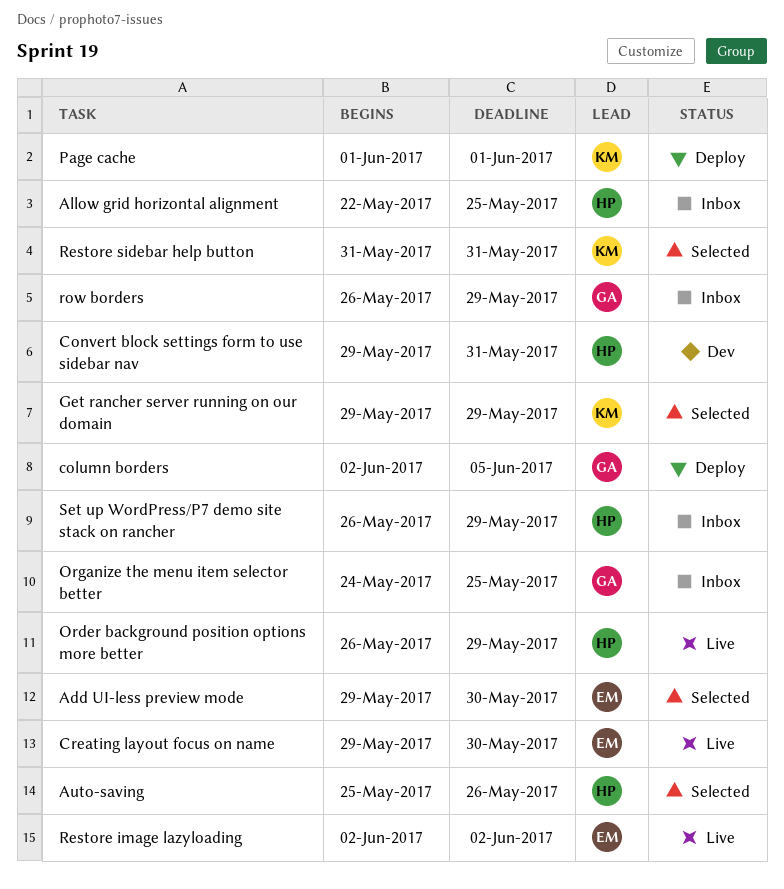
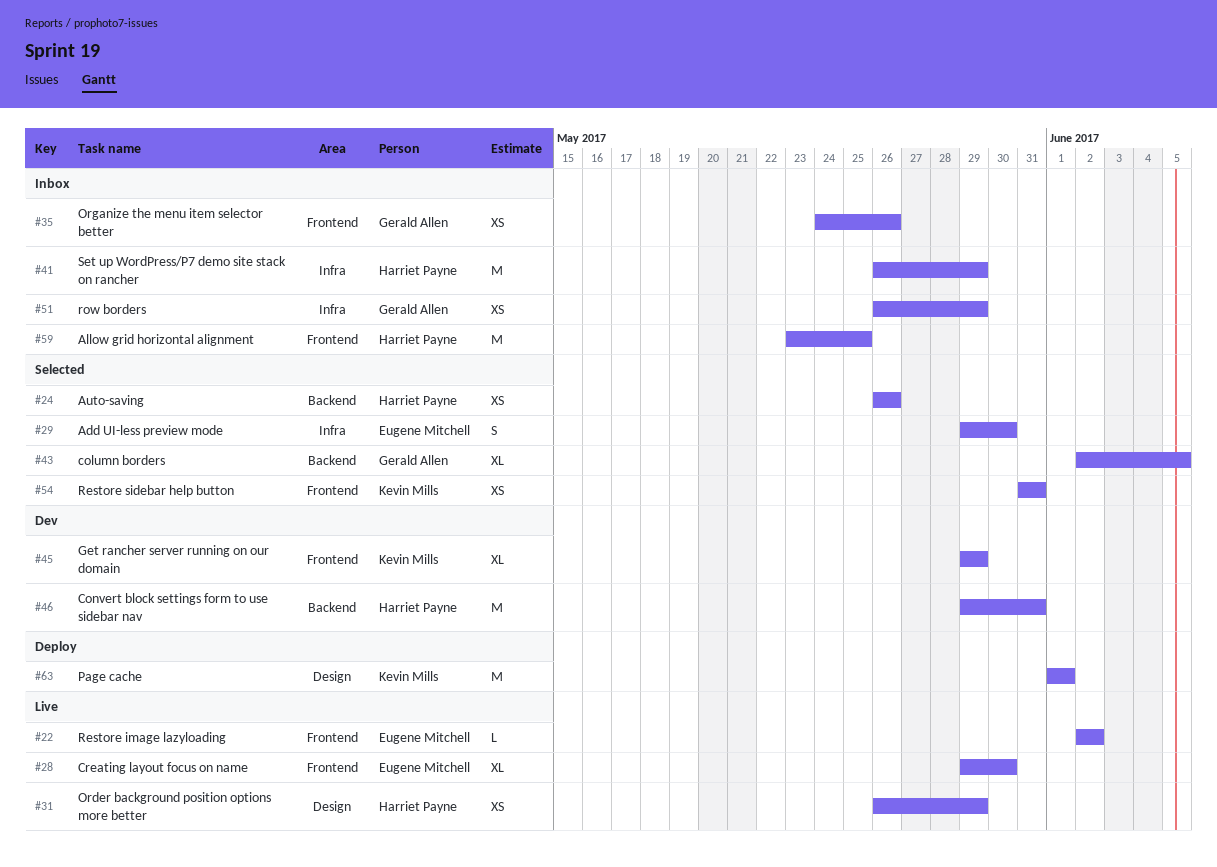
Allow grid horizontal alignment, start: May 22 -> May 23
Auto-saving, start: May 25 -> May 26
column borders, status: Deploy -> Selected
Get rancher server running on our domain, status: Selected -> Dev
Organize the menu item selector better, due: May 25 -> May 26

